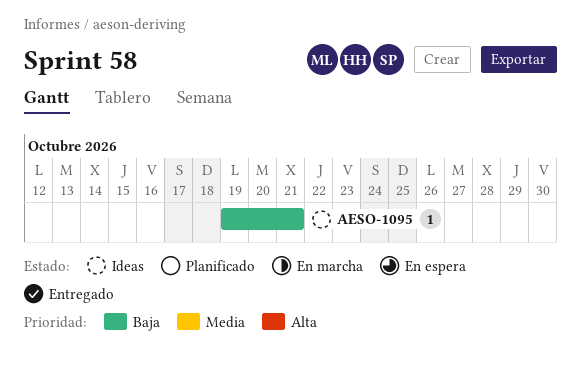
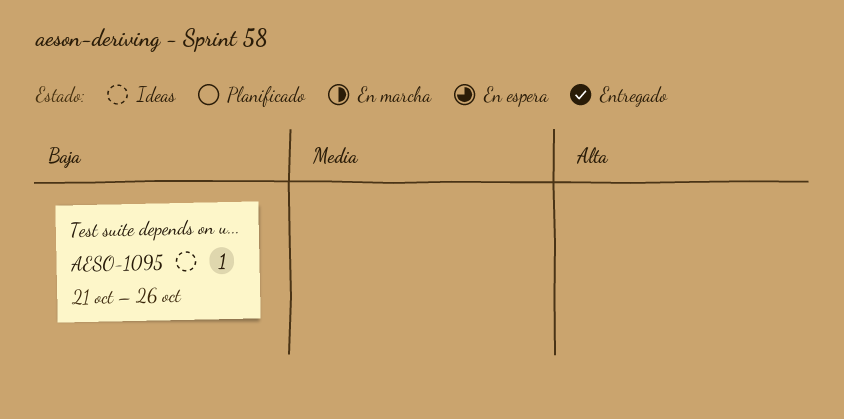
AESO-1095, start: Oct 19 -> Oct 21
AESO-1095, due: Oct 21 -> Oct 26

